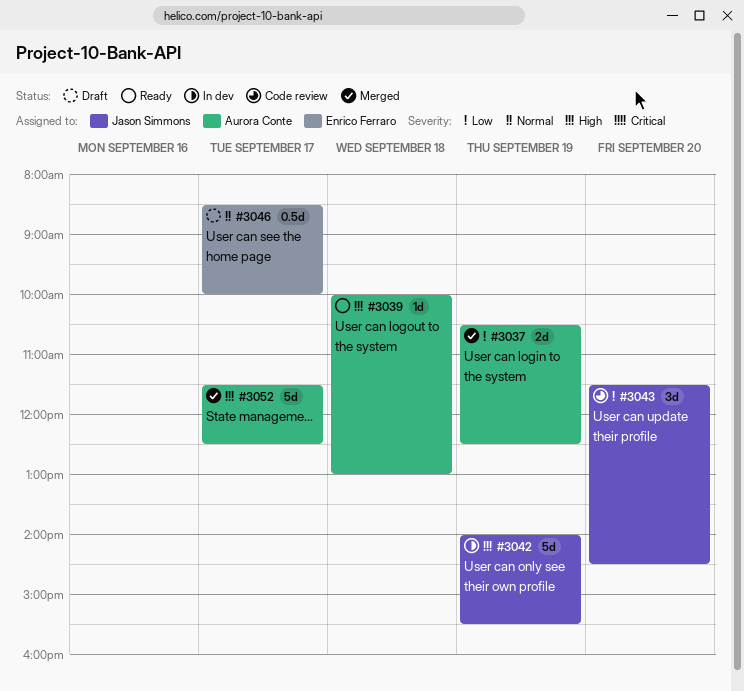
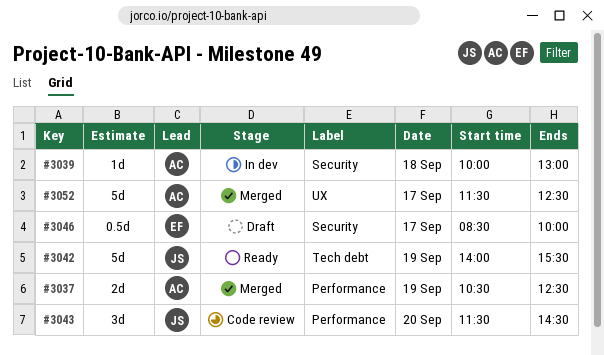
#3039, status: Ready -> In dev
#3042, status: In dev -> Ready

